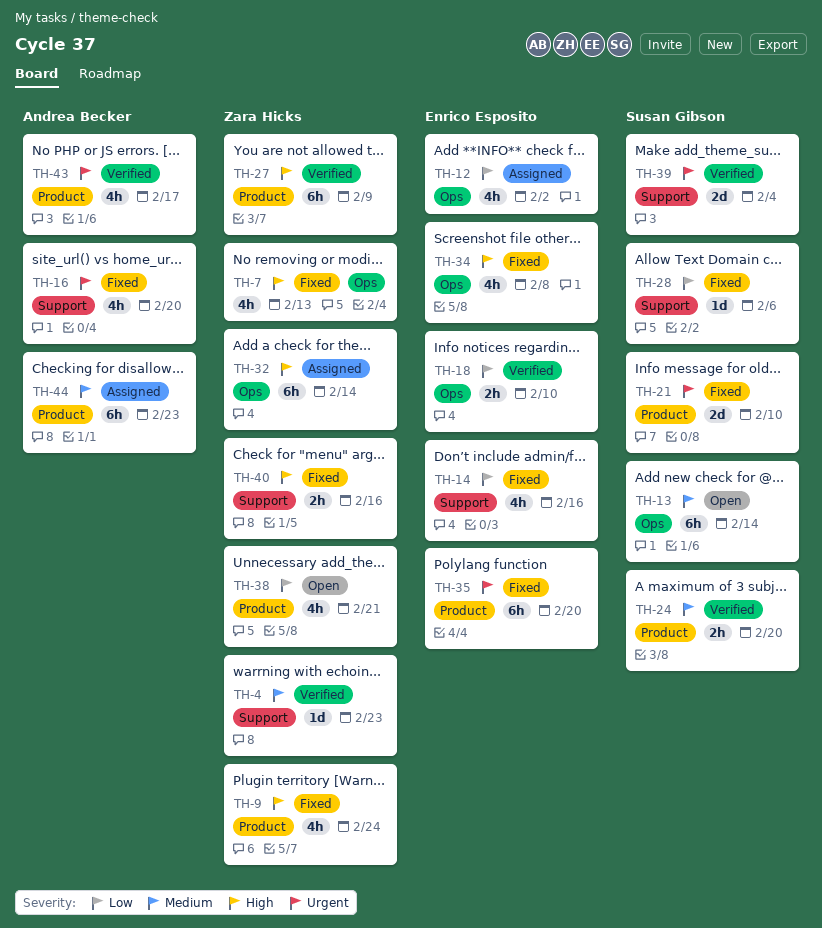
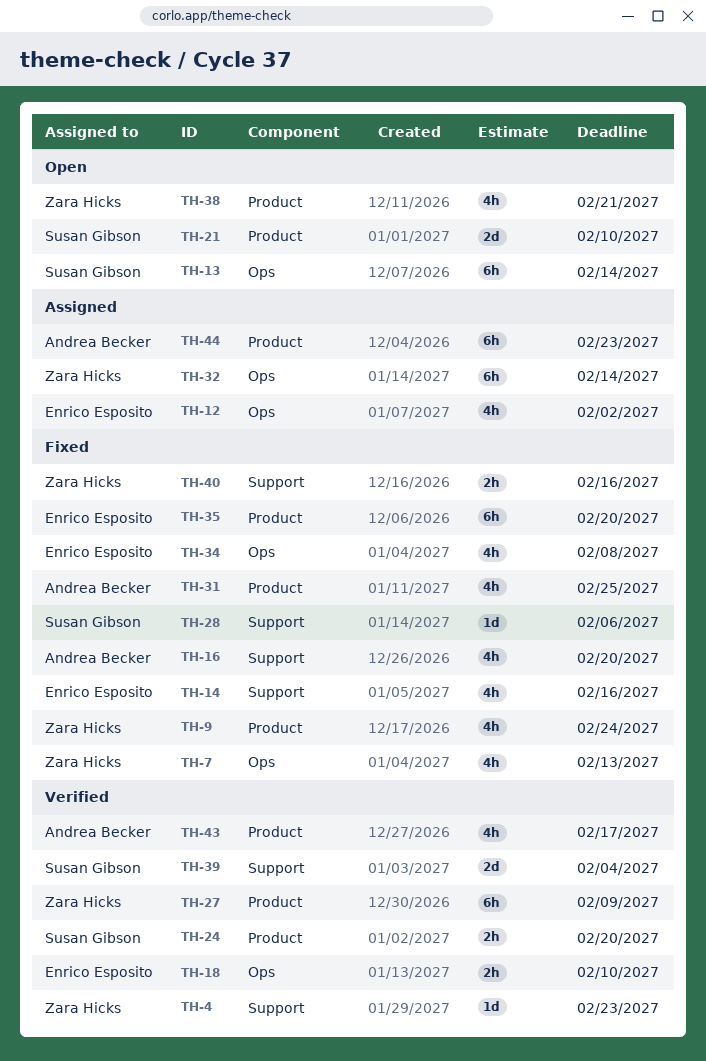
TH-21, status: Fixed -> Open
TH-31: none -> present

